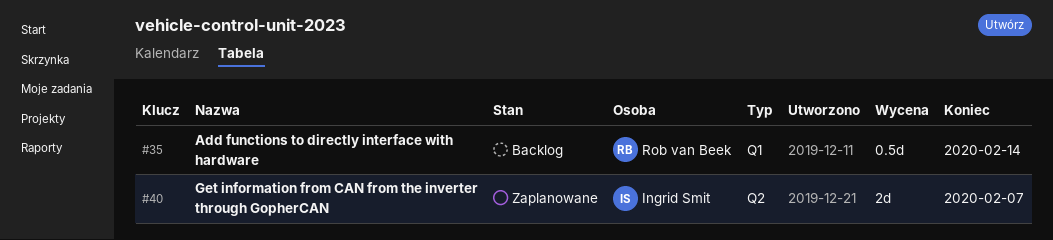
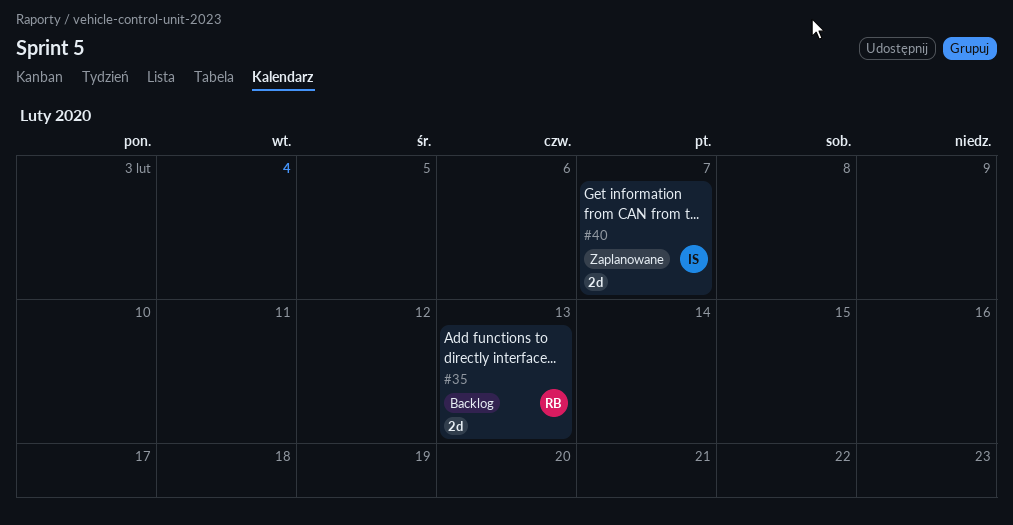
#35, estimate: 0.5d -> 2d
#35, due: Feb 14 -> Feb 13

